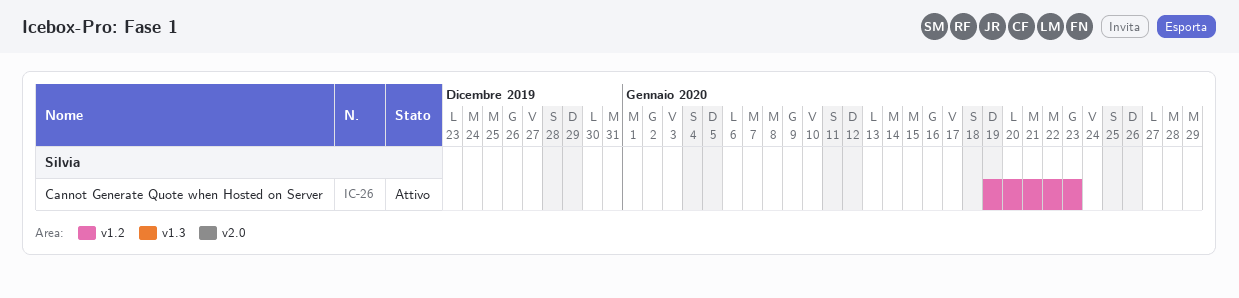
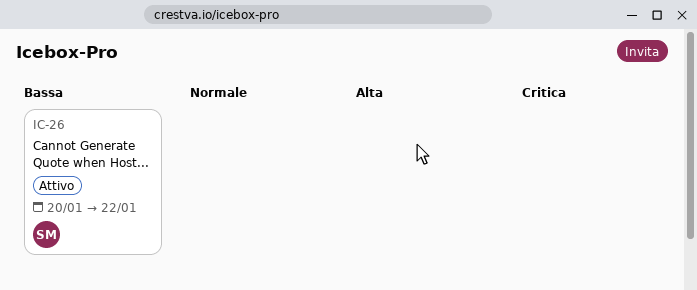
IC-26, start: Jan 19 -> Jan 20
IC-26, due: Jan 23 -> Jan 22

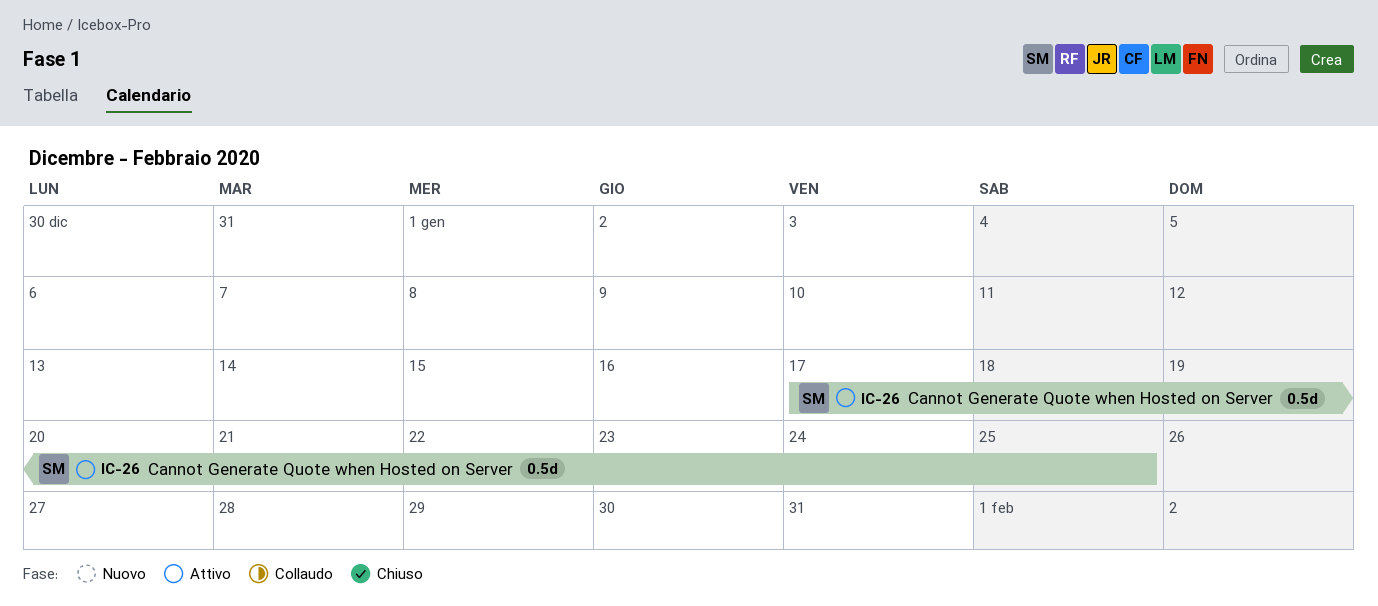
IC-26, start: Jan 20 -> Jan 17
IC-26, due: Jan 22 -> Jan 25

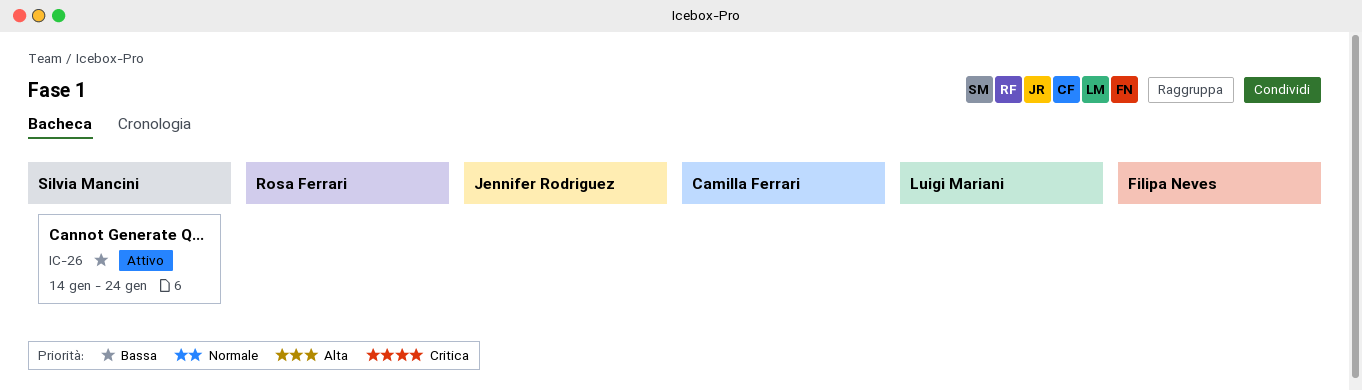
IC-26, start: Jan 17 -> Jan 14
IC-26, due: Jan 25 -> Jan 24

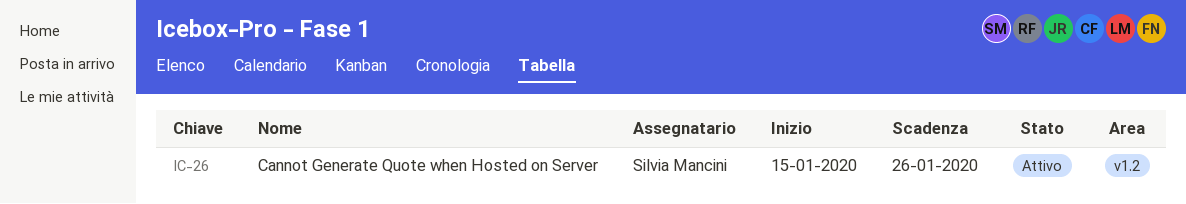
IC-26, start: Jan 14 -> Jan 15
IC-26, due: Jan 24 -> Jan 26

